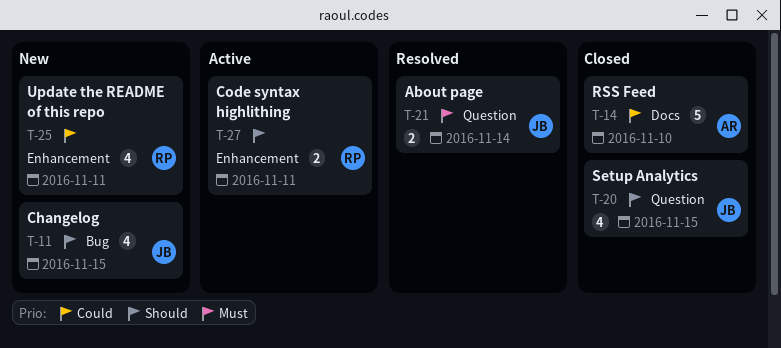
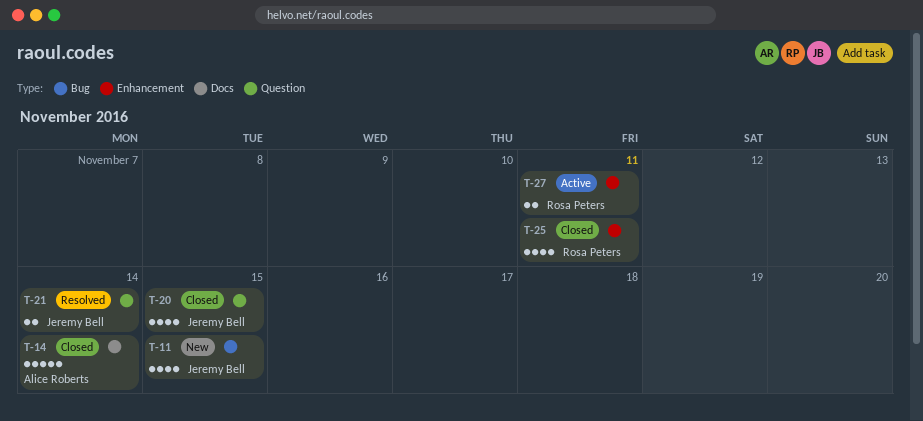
T-14, due: Nov 10 -> Nov 14
T-25, status: New -> Closed

